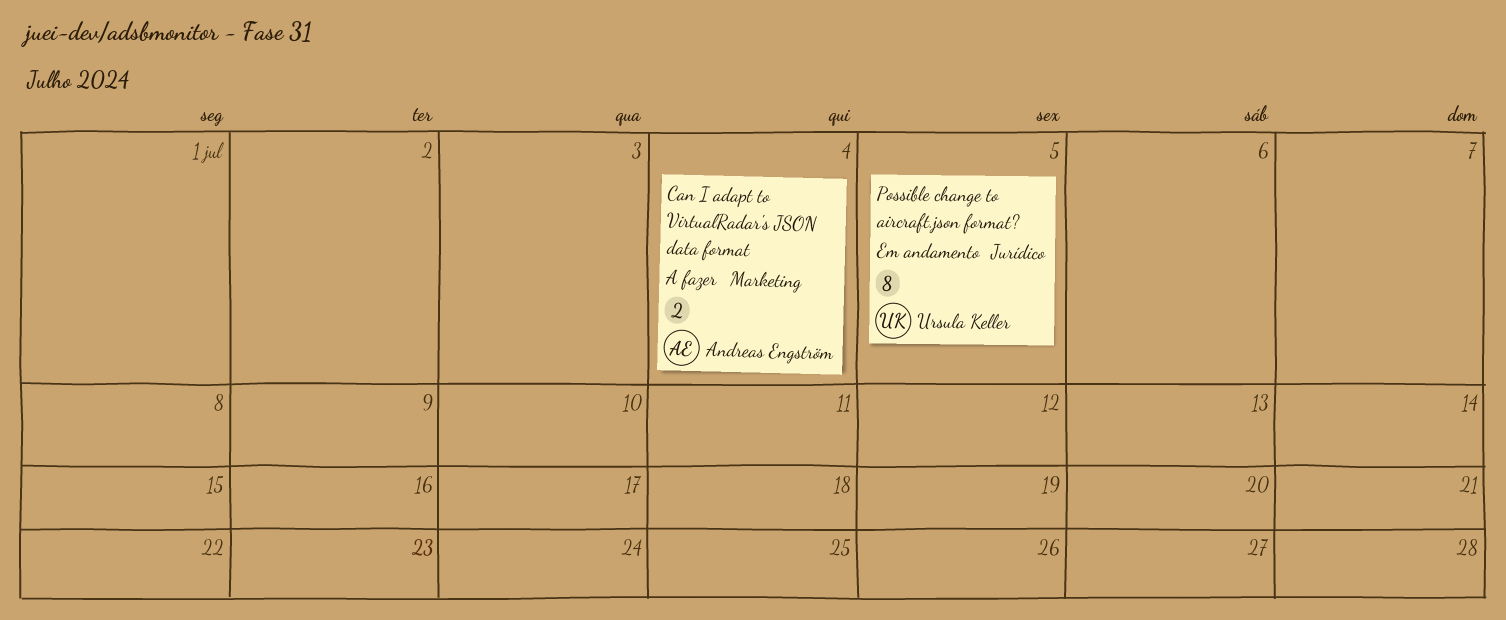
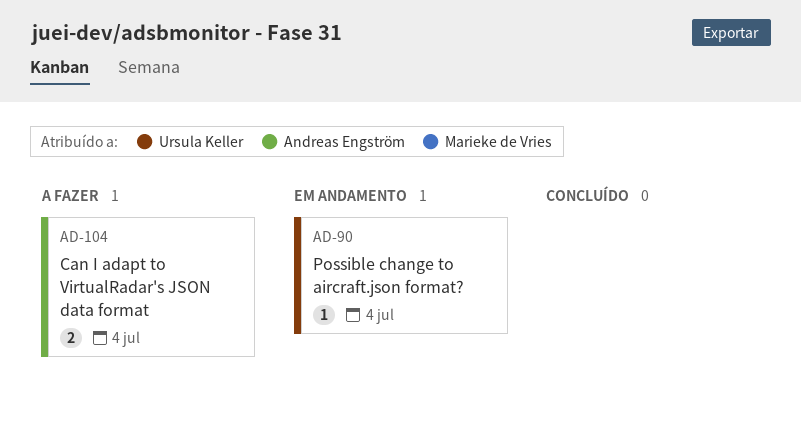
Possible change to aircraft.json format?, estimate: 8 -> 1
Possible change to aircraft.json format?, due: Jul 5 -> Jul 4

